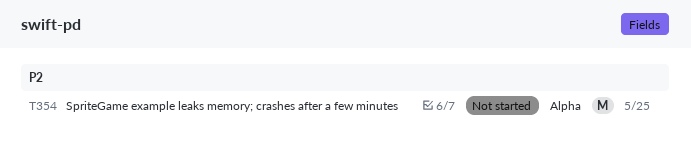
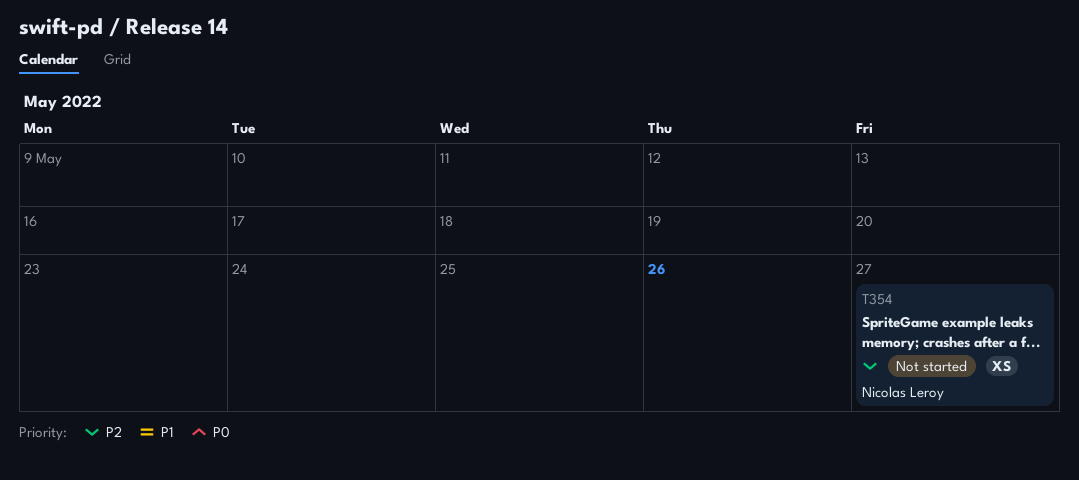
T354, estimate: M -> XS
T354, due: May 25 -> May 27

